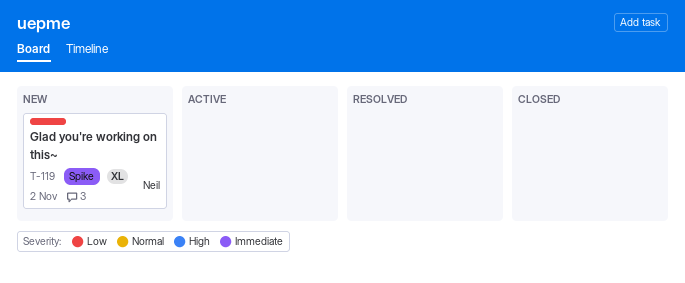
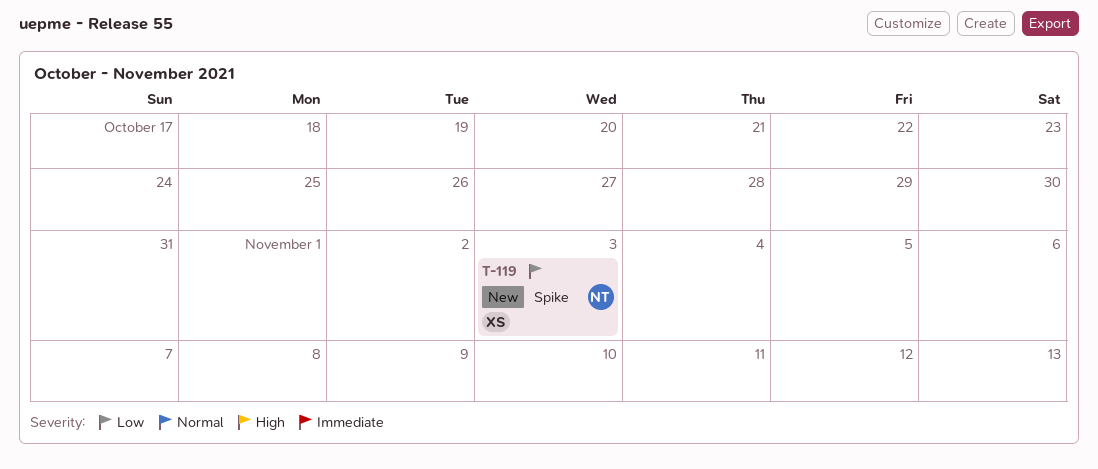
T-119, estimate: XL -> XS
T-119, due: Nov 2 -> Nov 3

